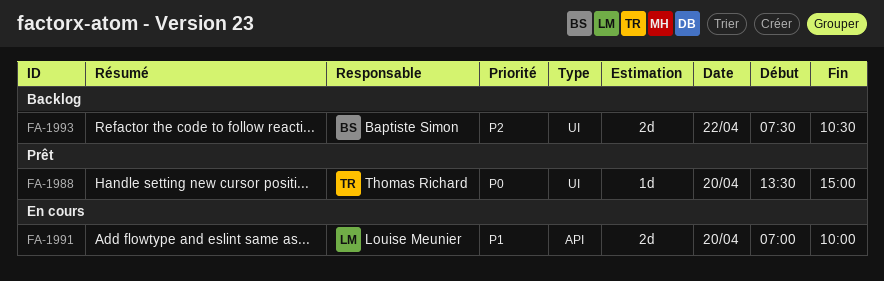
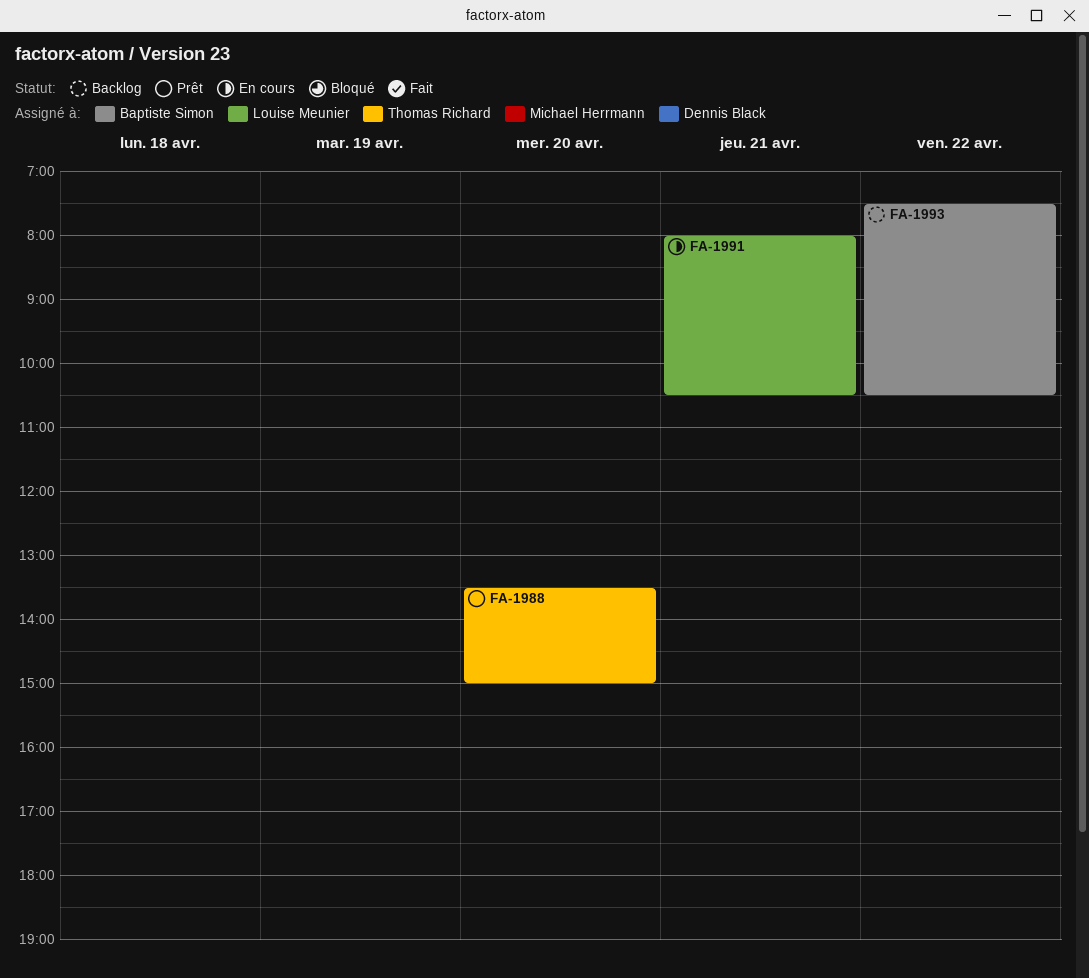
FA-1991, day: Apr 20 -> Apr 21
FA-1991, begins: 07:00 -> 08:00
FA-1991, ends: 10:00 -> 10:30

